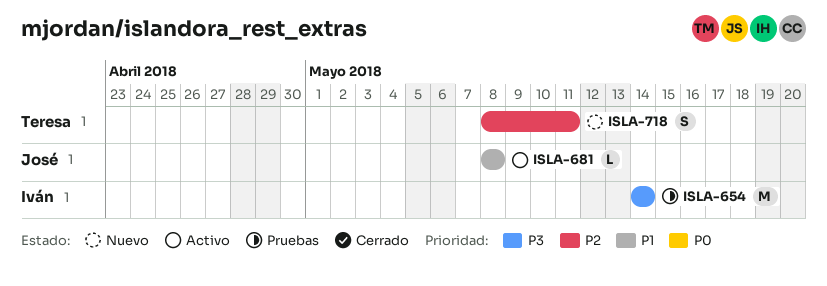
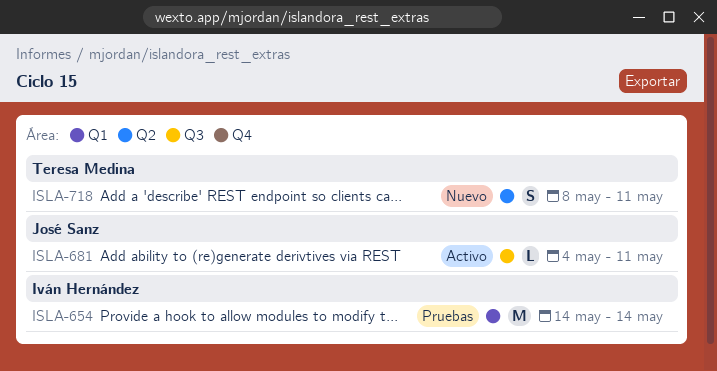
ISLA-681, start: May 8 -> May 4
ISLA-681, due: May 8 -> May 11

